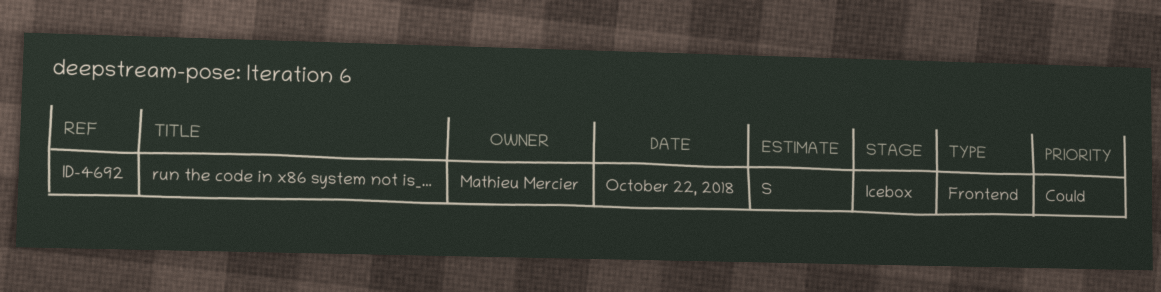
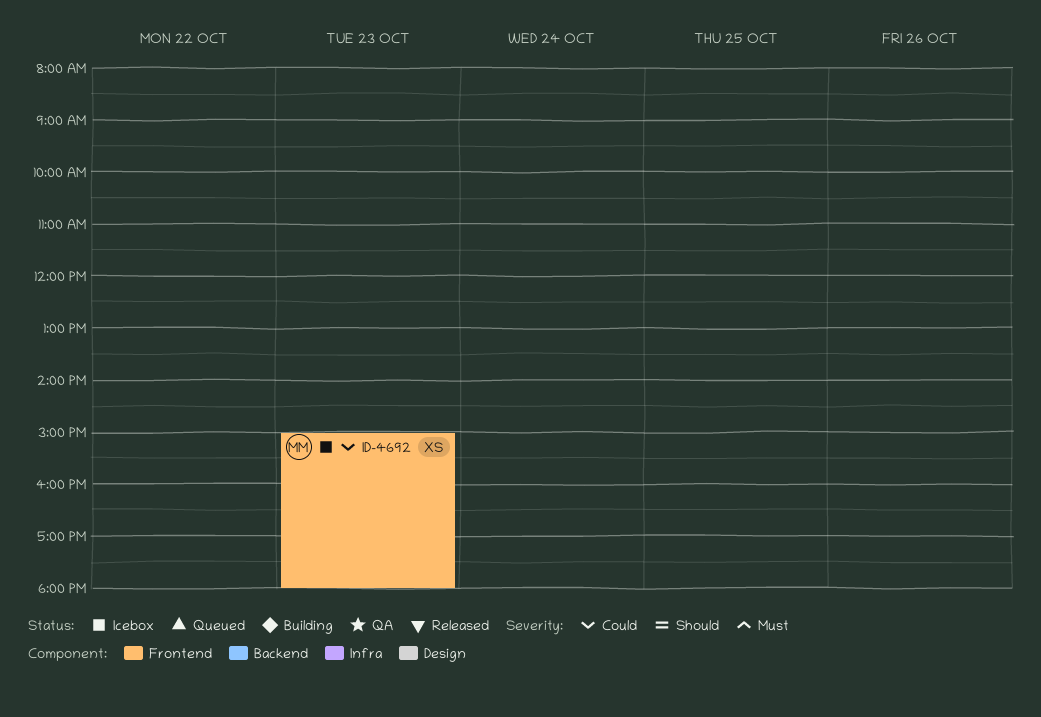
ID-4692, estimate: S -> XS
ID-4692, day: Oct 22 -> Oct 23

